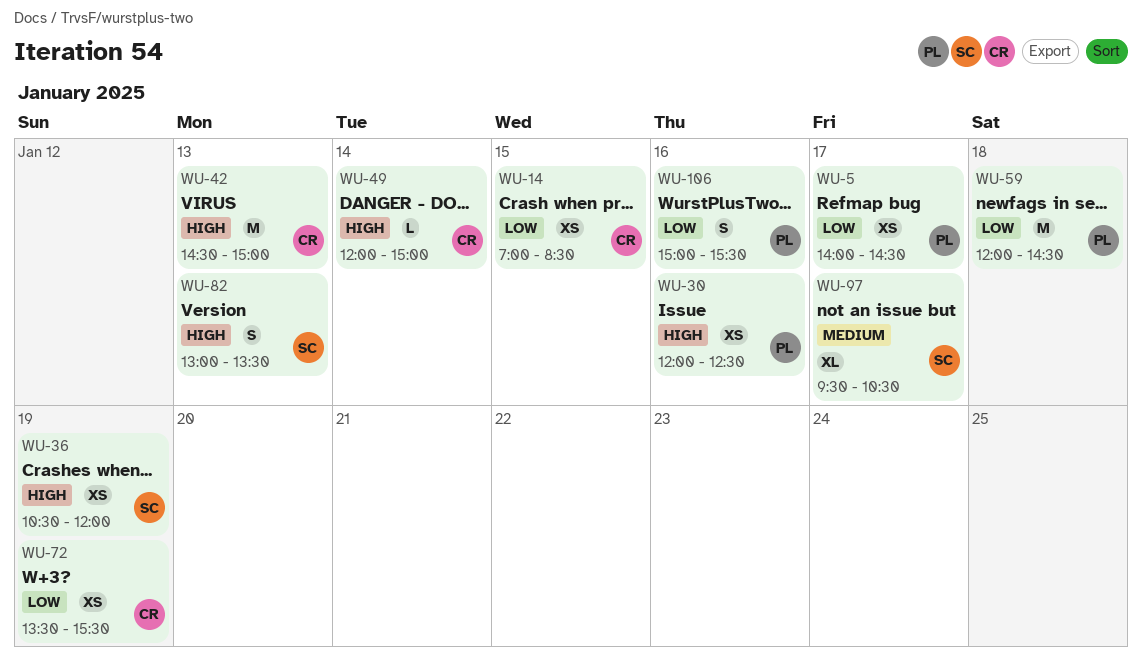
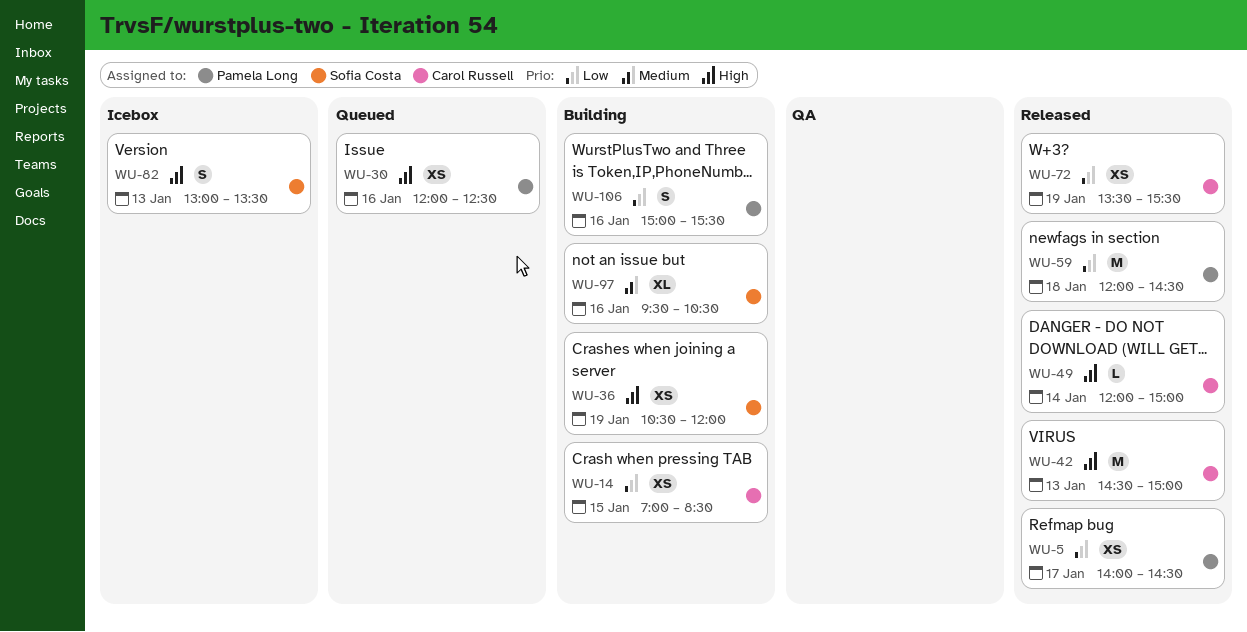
WU-97, day: Jan 17 -> Jan 16

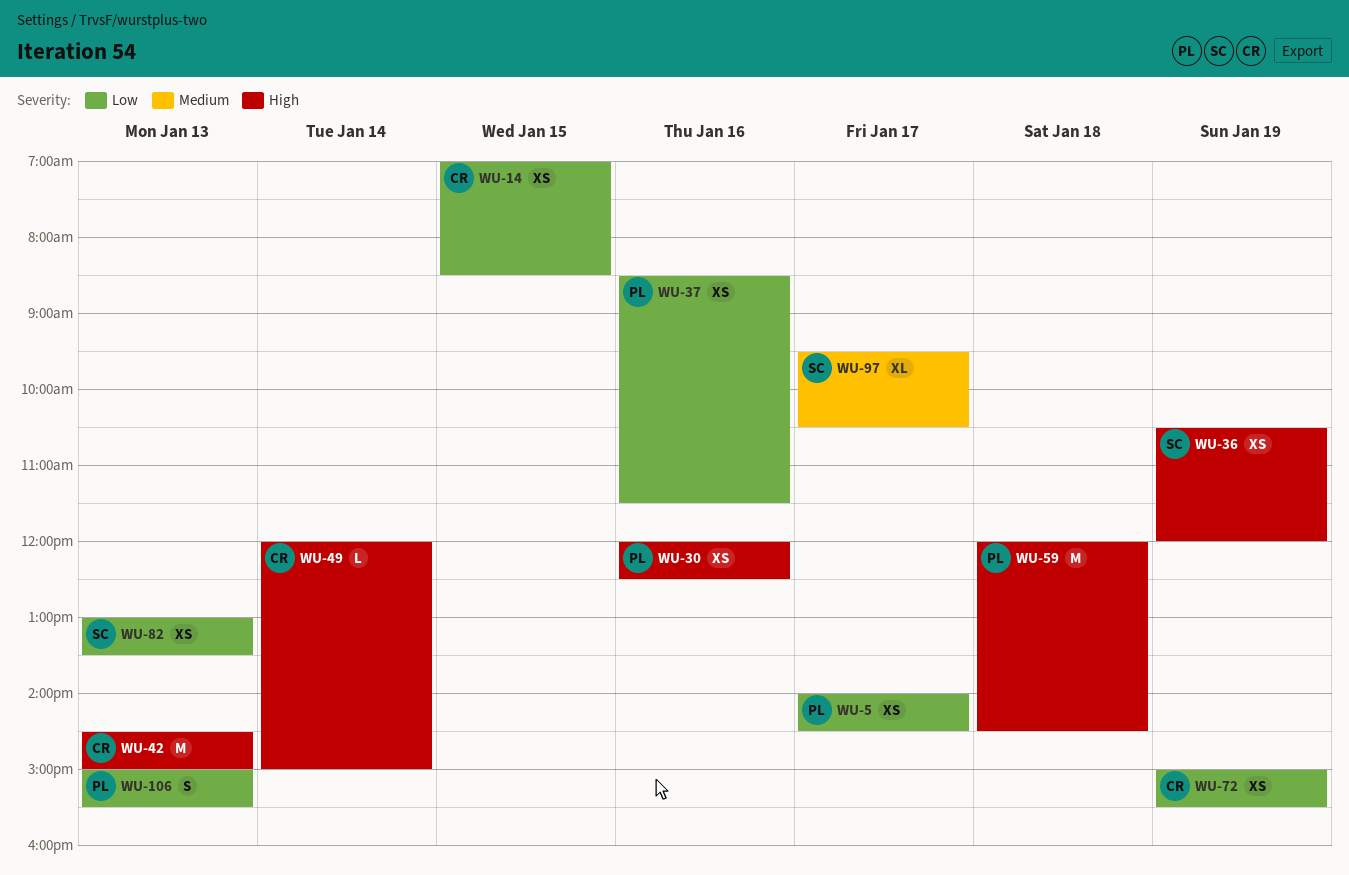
WU-37: none -> present
WU-59, priority: Low -> High
WU-72, begins: 13:30 -> 15:00
WU-82, priority: High -> Low
WU-82, estimate: S -> XS
WU-97, day: Jan 16 -> Jan 17
WU-106, day: Jan 16 -> Jan 13

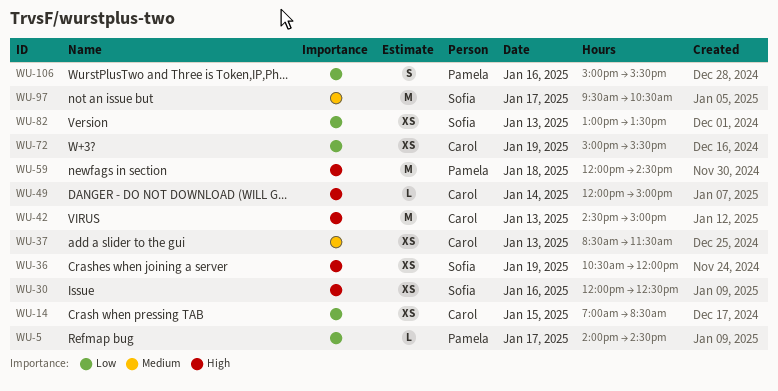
WU-5, estimate: XS -> L
WU-30, owner: Pamela -> Sofia
WU-37, owner: Pamela -> Carol
WU-37, priority: Low -> Medium
WU-37, day: Jan 16 -> Jan 13
WU-97, estimate: XL -> M
WU-106, day: Jan 13 -> Jan 16

